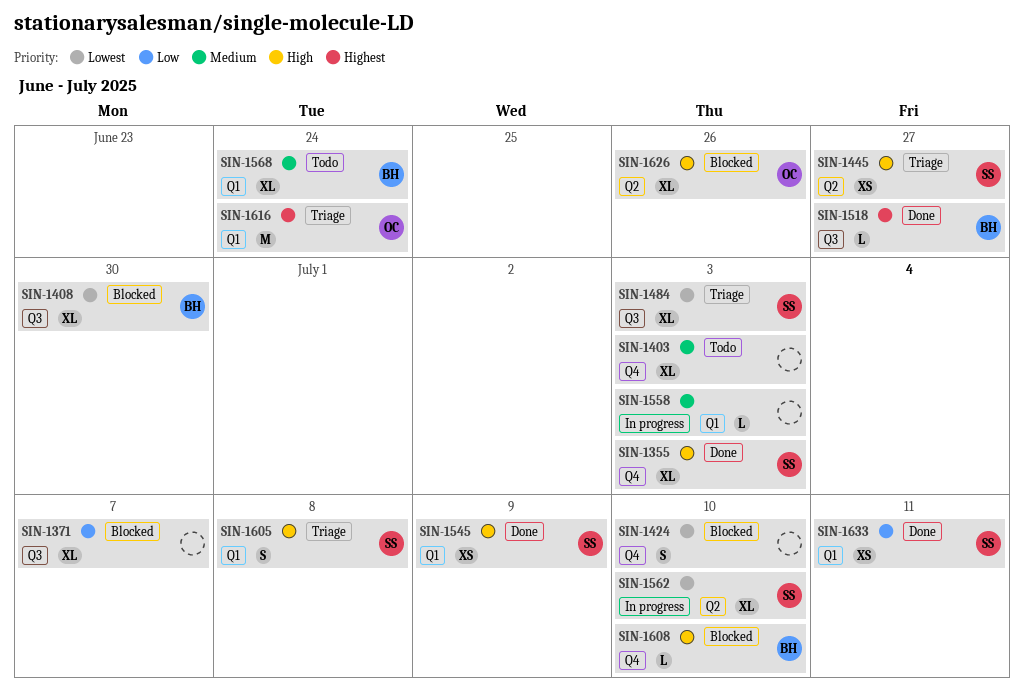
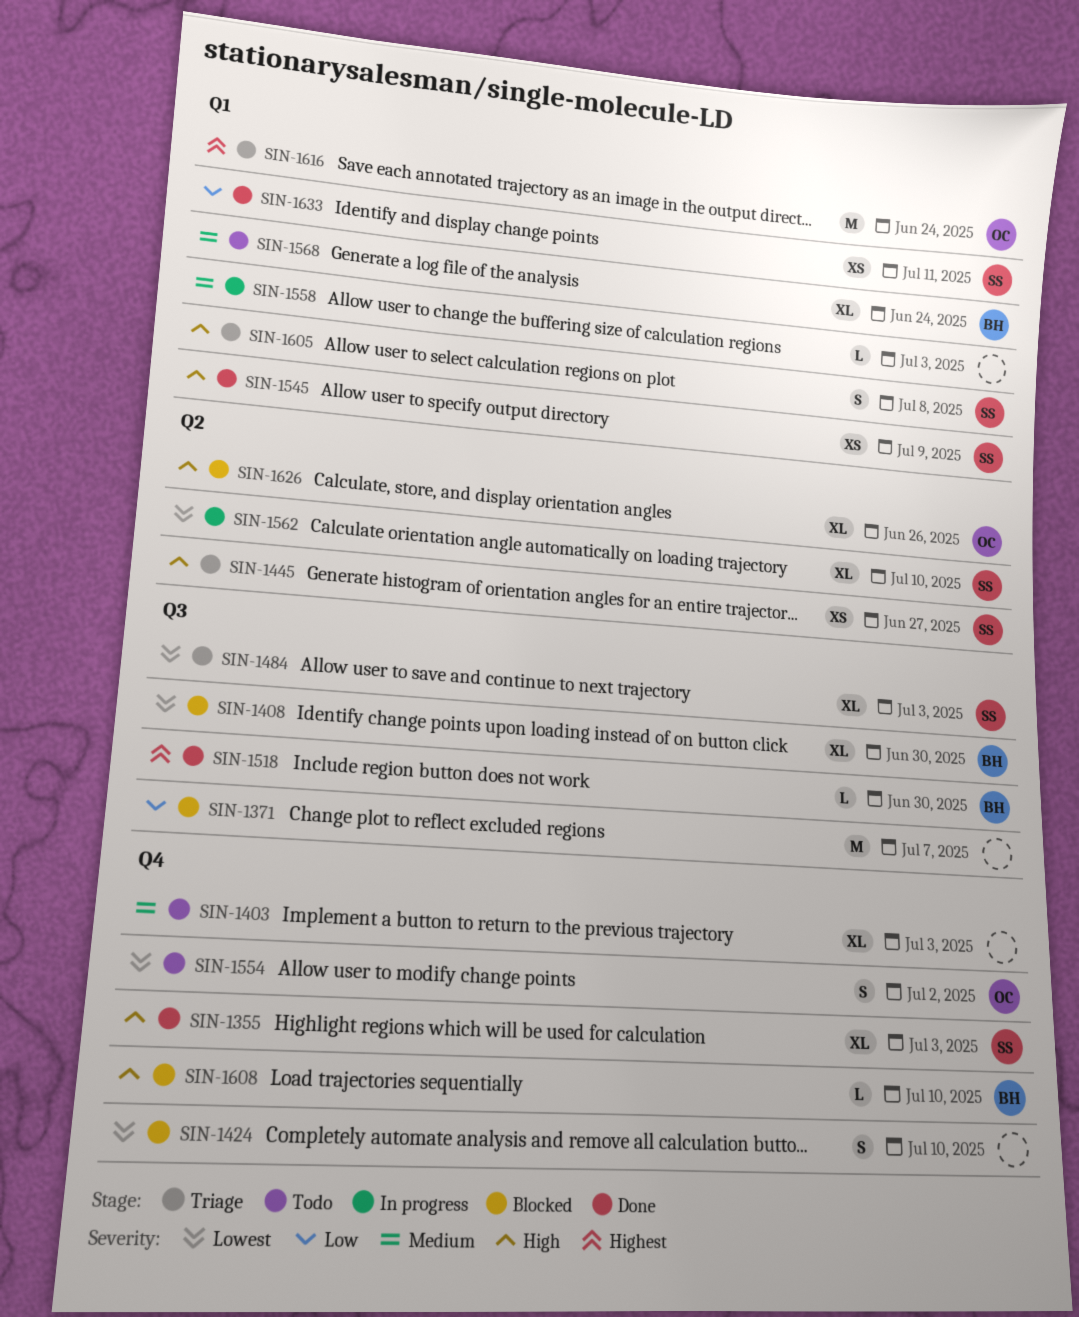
SIN-1371, estimate: XL -> M
SIN-1518, due: Jun 27 -> Jun 30
SIN-1554: none -> present

